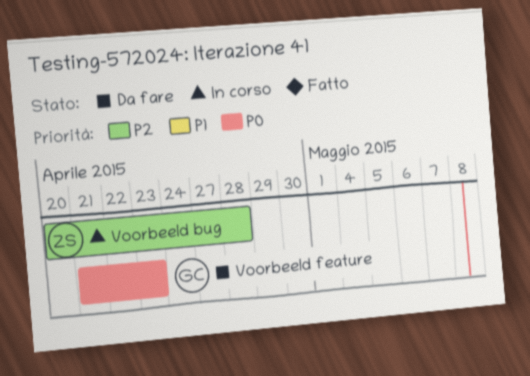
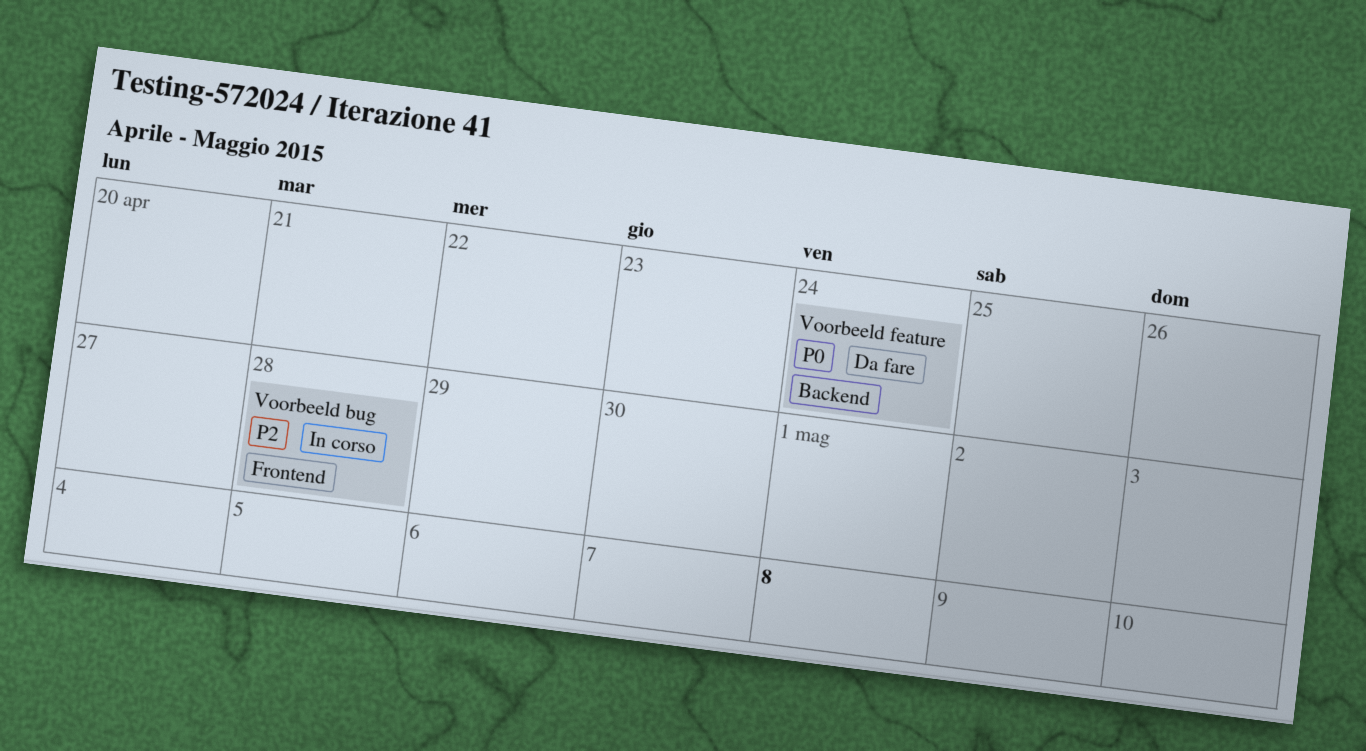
Voorbeeld feature, due: Apr 23 -> Apr 24

